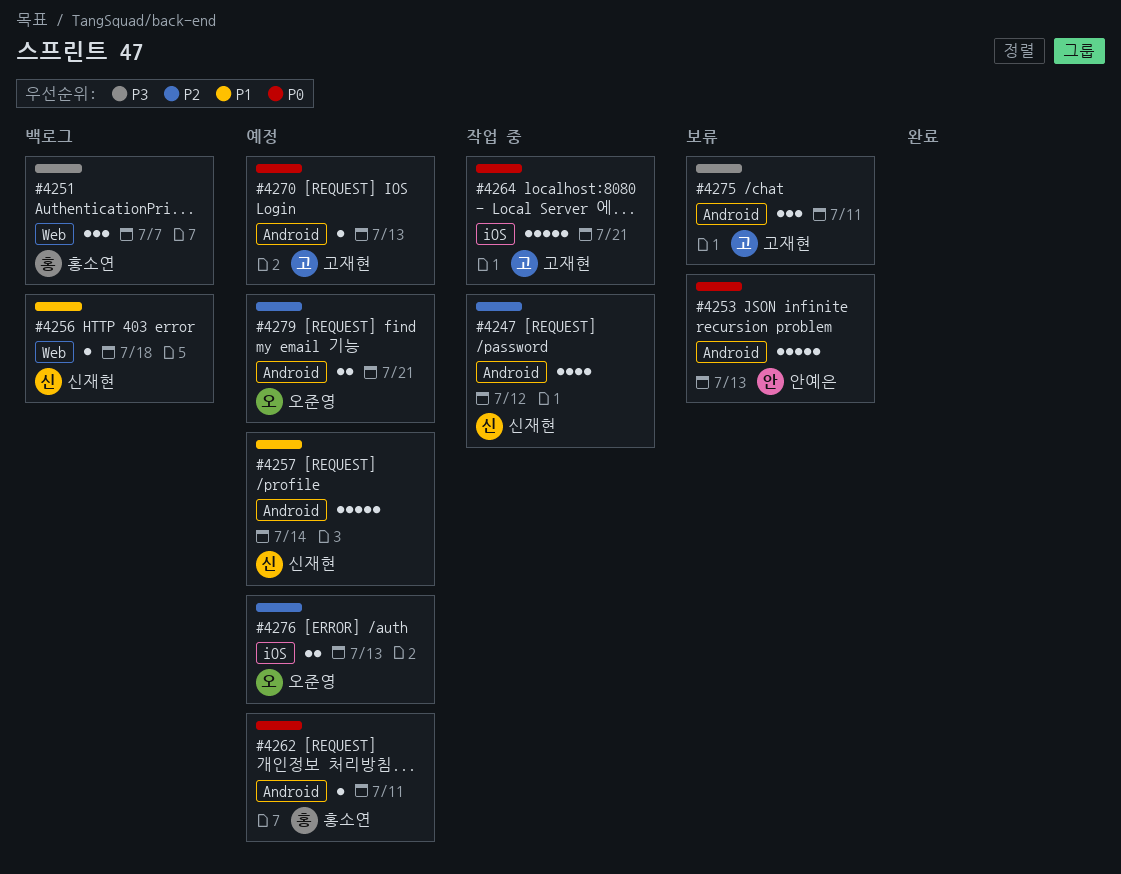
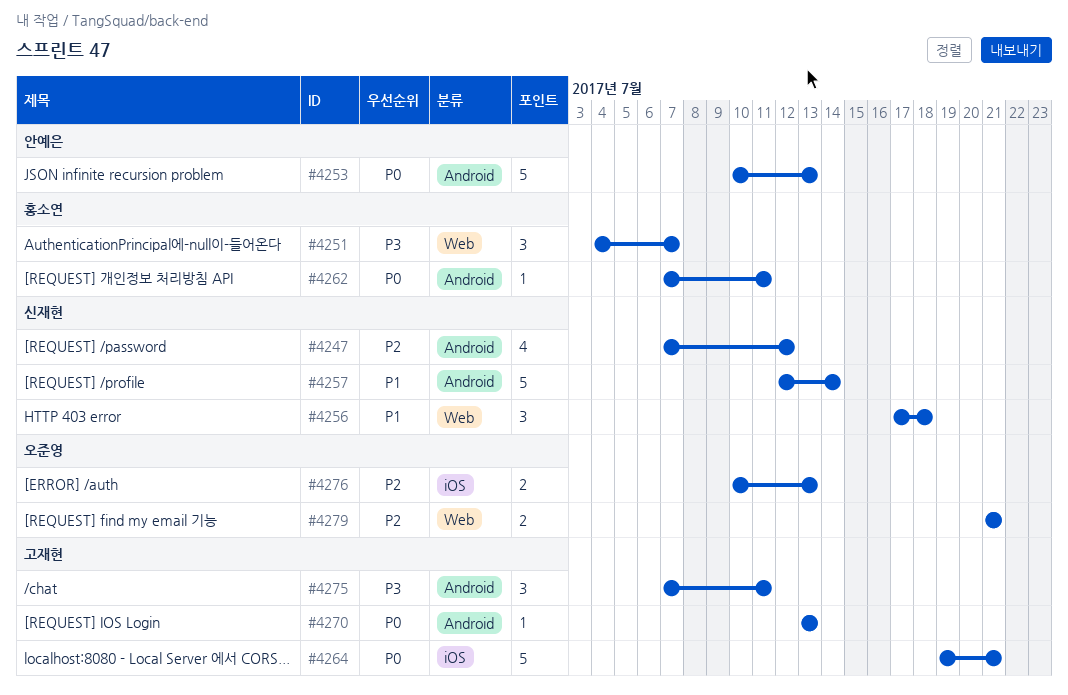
#4256, estimate: 1 -> 3
#4279, label: Android -> Web

